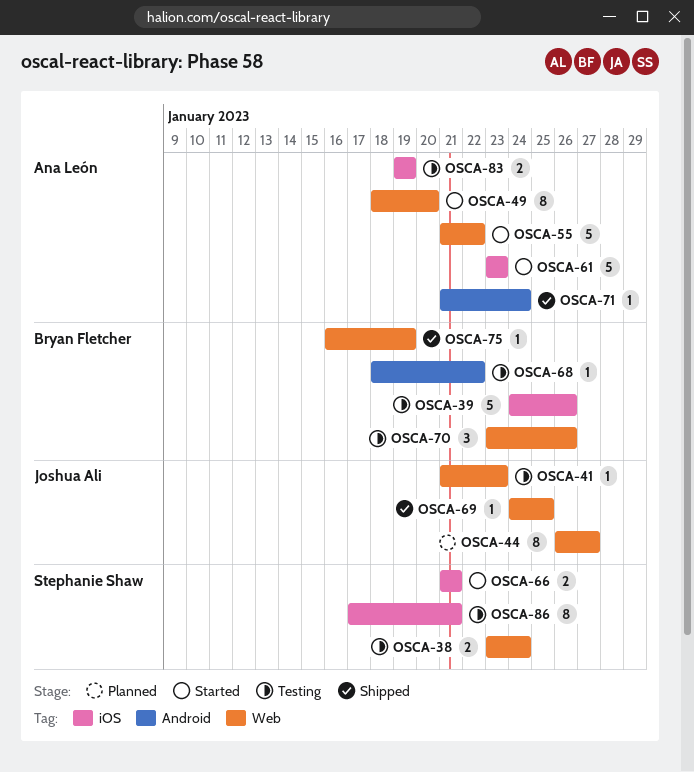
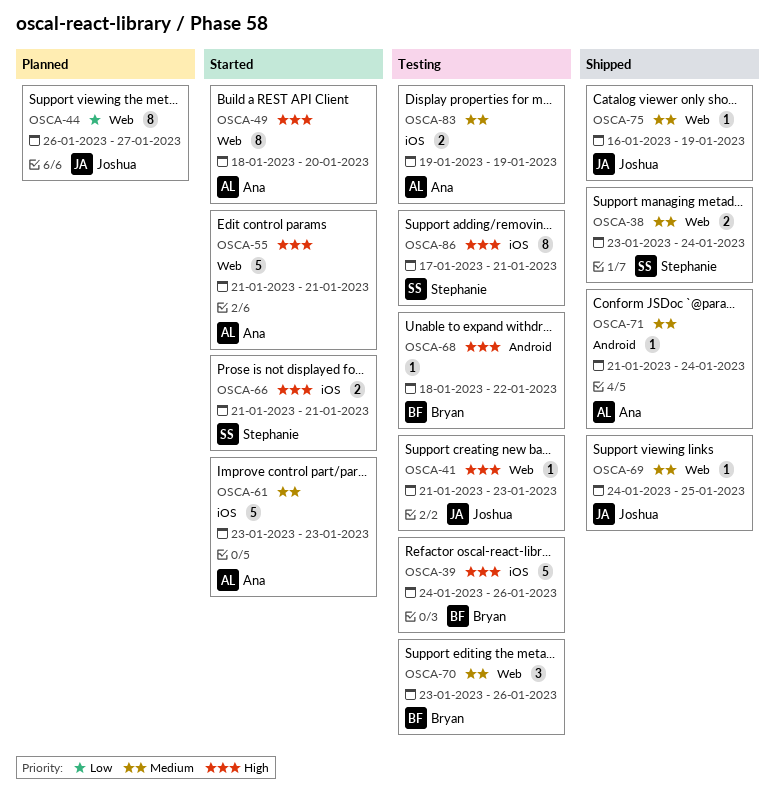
OSCA-38, status: Testing -> Shipped
OSCA-55, due: Jan 22 -> Jan 21
OSCA-75, owner: Bryan Fletcher -> Joshua Ali

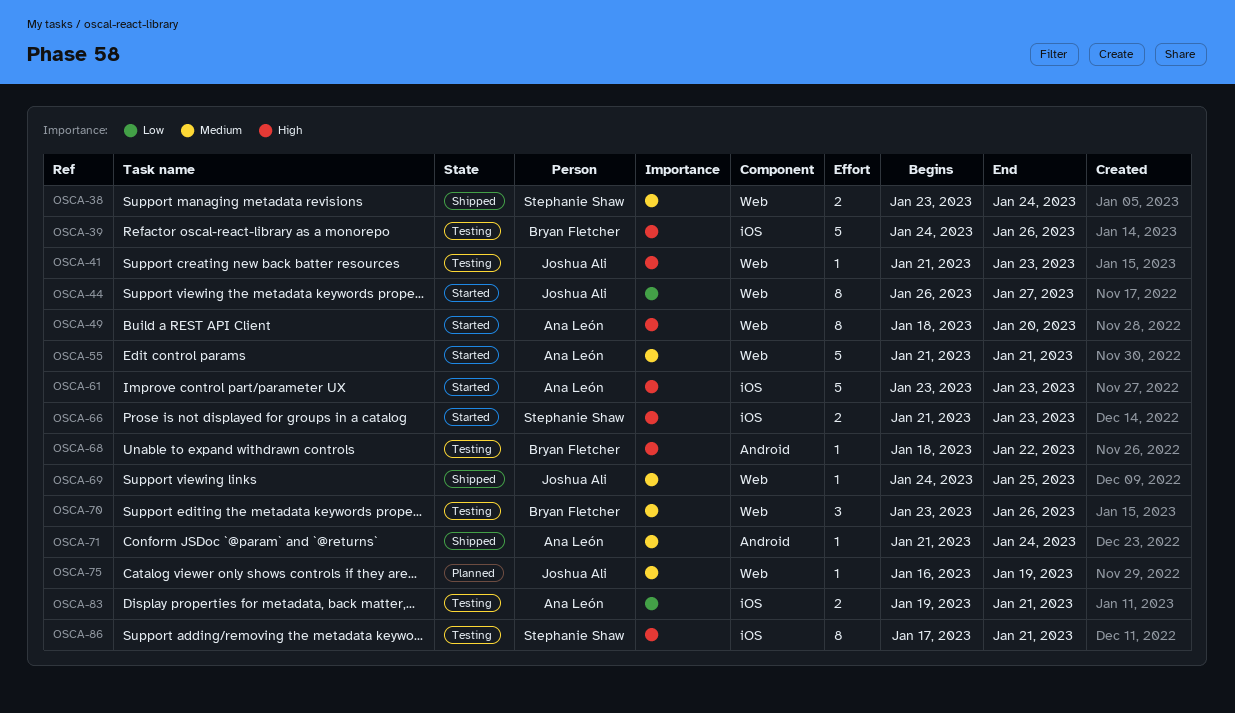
OSCA-44, status: Planned -> Started
OSCA-55, priority: High -> Medium
OSCA-61, priority: Medium -> High
OSCA-66, due: Jan 21 -> Jan 23
OSCA-75, status: Shipped -> Planned
OSCA-83, priority: Medium -> Low
OSCA-83, due: Jan 19 -> Jan 21

